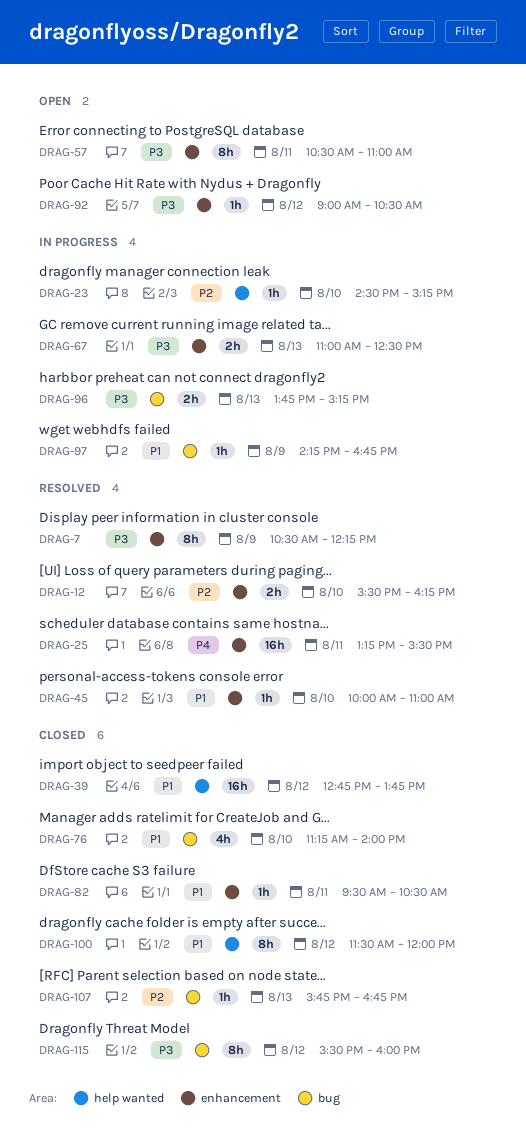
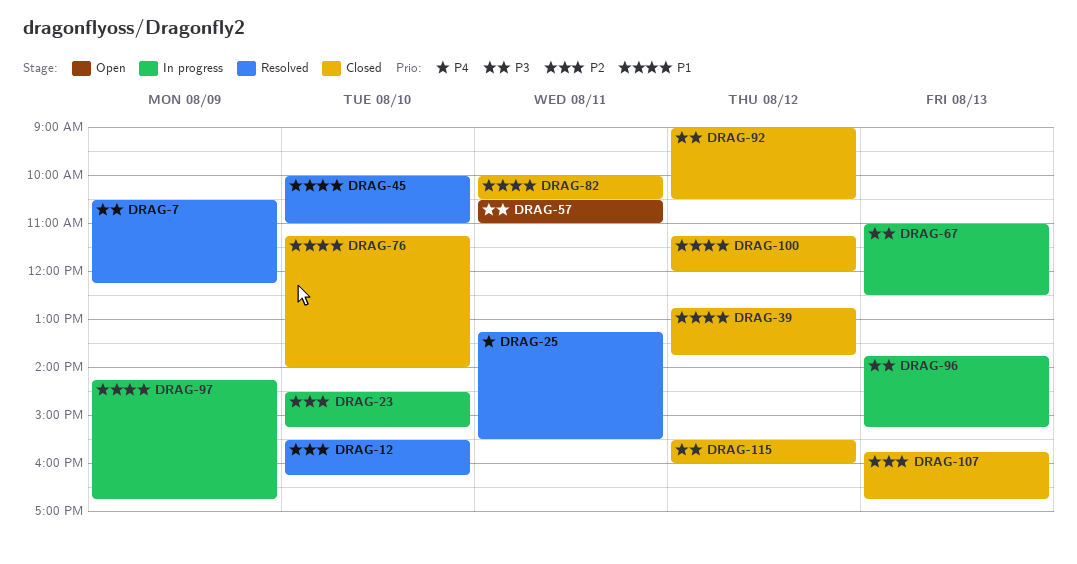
DRAG-82, begins: 09:30 -> 10:00
DRAG-92, status: Open -> Closed
DRAG-100, begins: 11:30 -> 11:15

